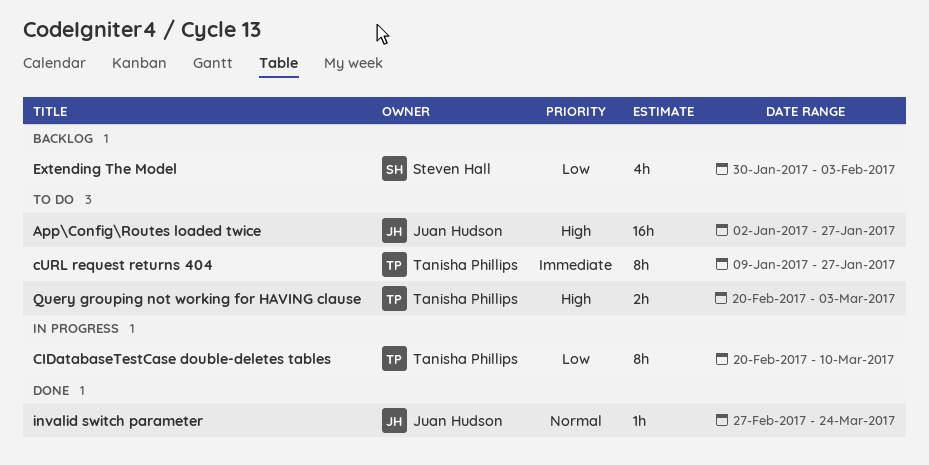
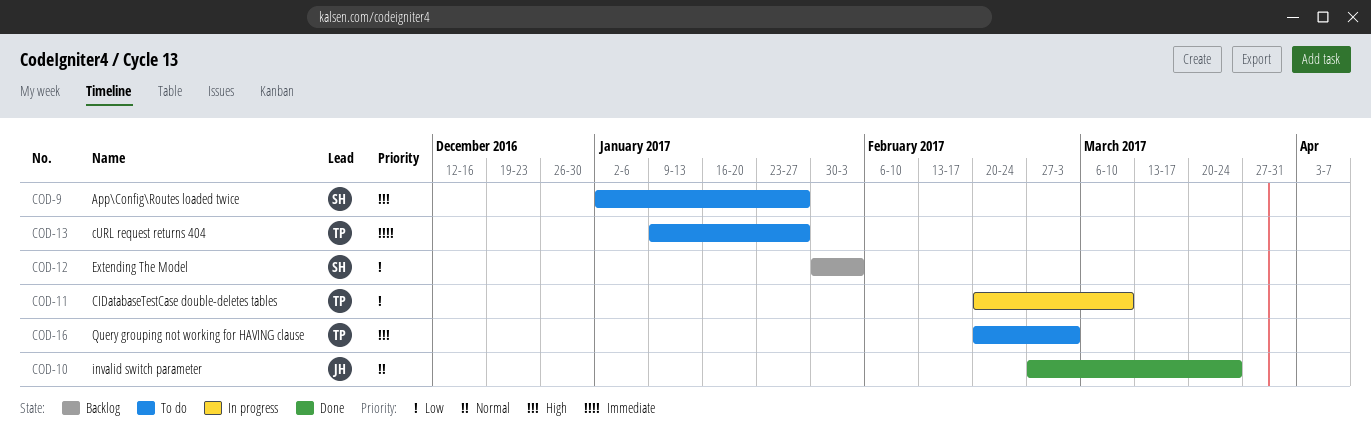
App\Config\Routes loaded twice, owner: Juan Hudson -> Steven Hall

